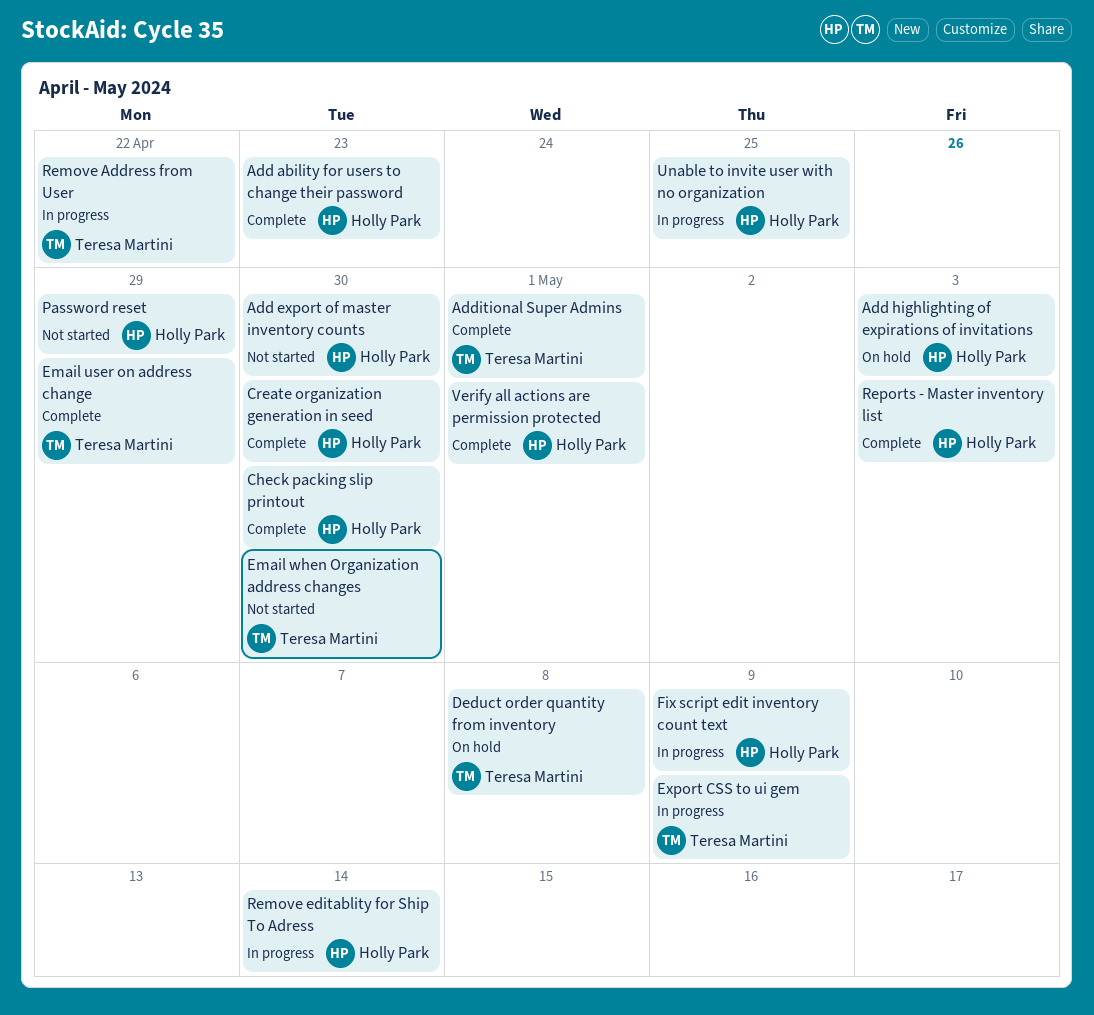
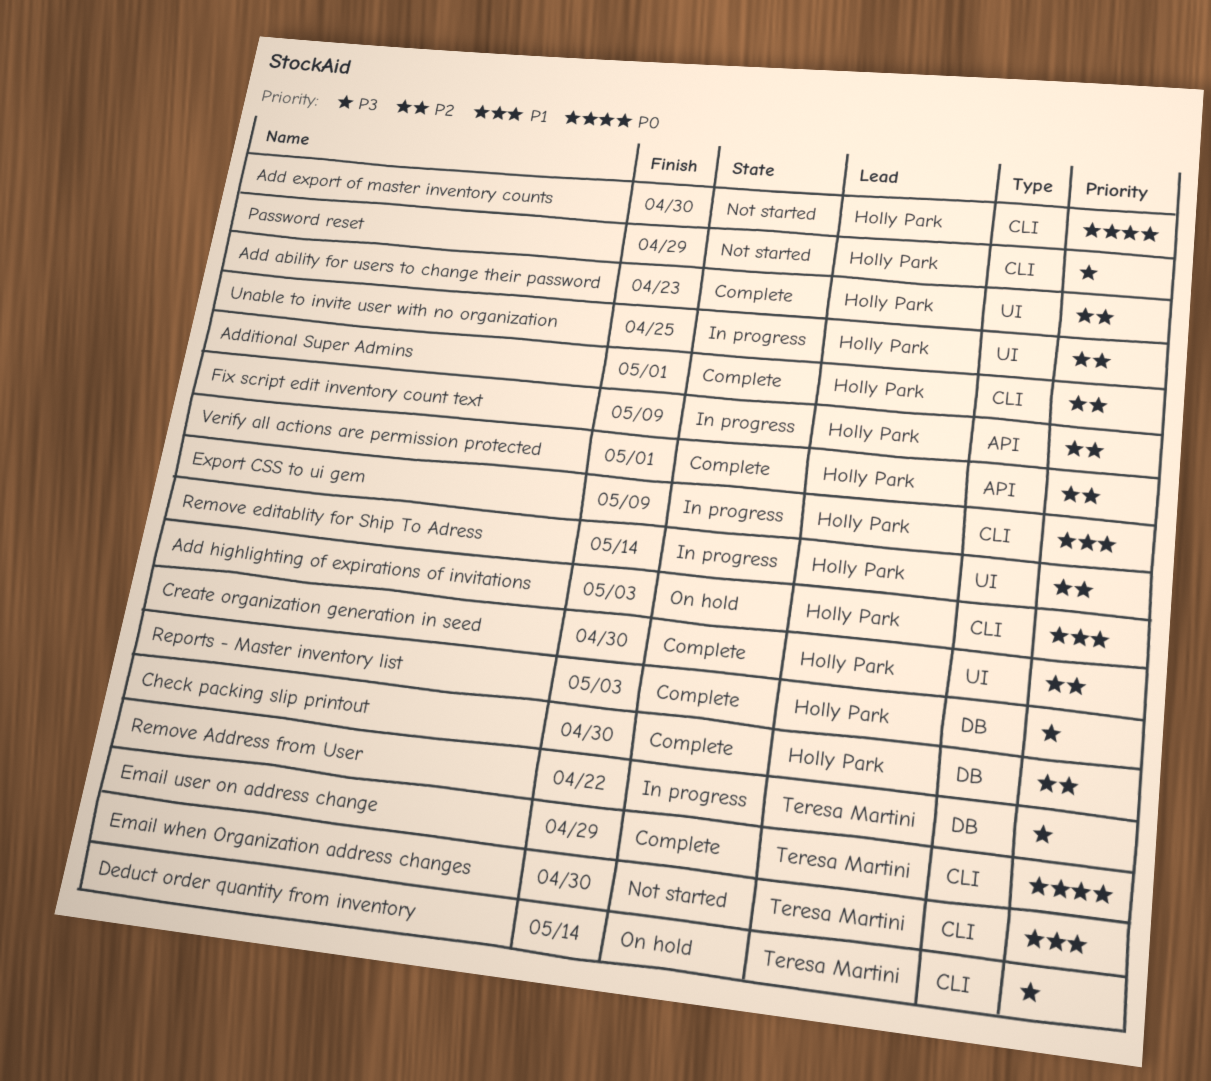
Additional Super Admins, owner: Teresa Martini -> Holly Park
Deduct order quantity from inventory, due: May 8 -> May 14
Export CSS to ui gem, owner: Teresa Martini -> Holly Park

